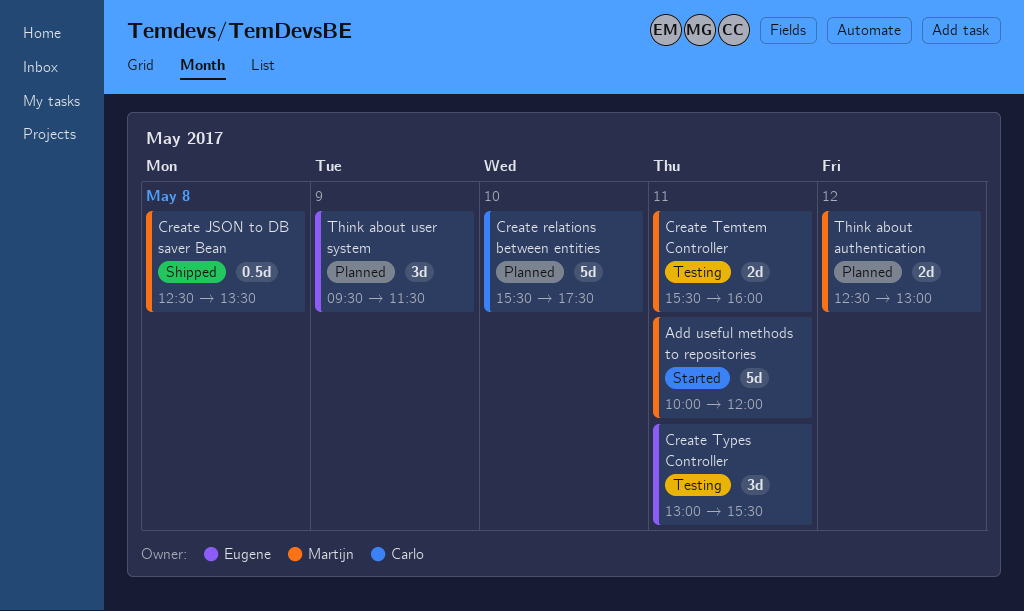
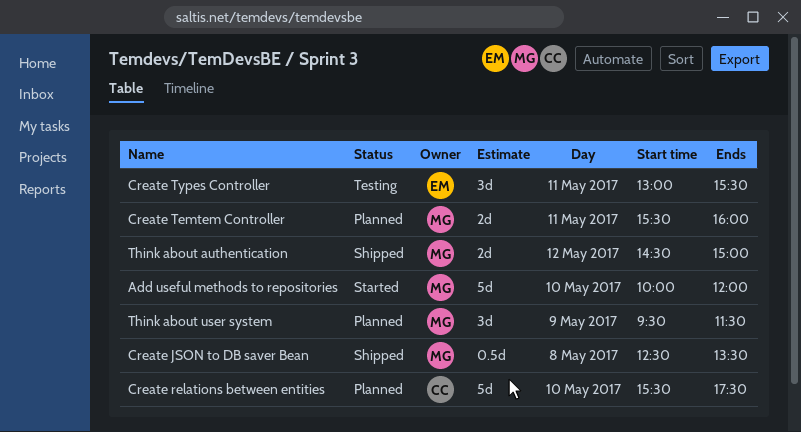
Add useful methods to repositories, day: May 11 -> May 10
Create Temtem Controller, status: Testing -> Planned
Think about authentication, status: Planned -> Shipped
Think about authentication, begins: 12:30 -> 14:30
Think about authentication, ends: 13:00 -> 15:00
Think about user system, owner: Eugene -> Martijn

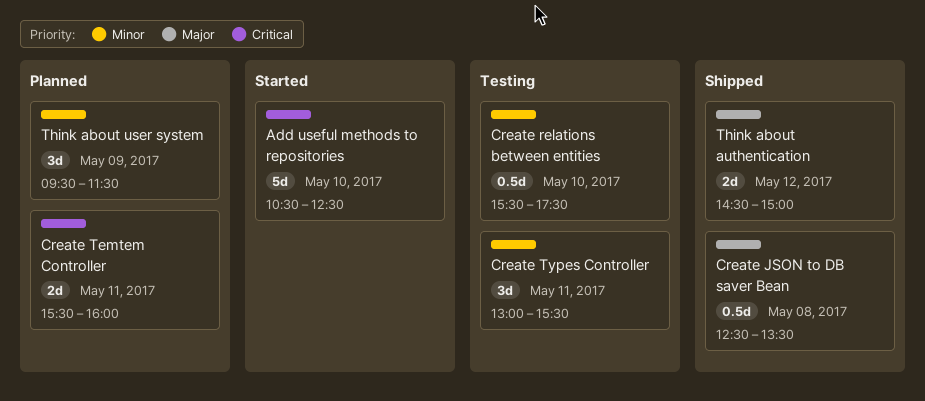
Add useful methods to repositories, begins: 10:00 -> 10:30
Add useful methods to repositories, ends: 12:00 -> 12:30
Create relations between entities, status: Planned -> Testing
Create relations between entities, estimate: 5d -> 0.5d

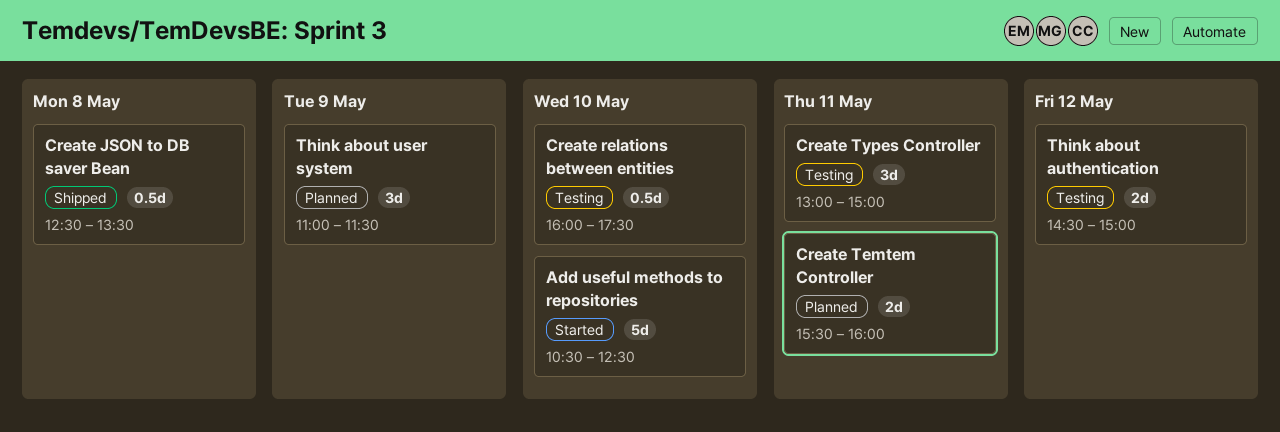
Create relations between entities, begins: 15:30 -> 16:00
Create Types Controller, ends: 15:30 -> 15:00
Think about authentication, status: Shipped -> Testing
Think about user system, begins: 09:30 -> 11:00

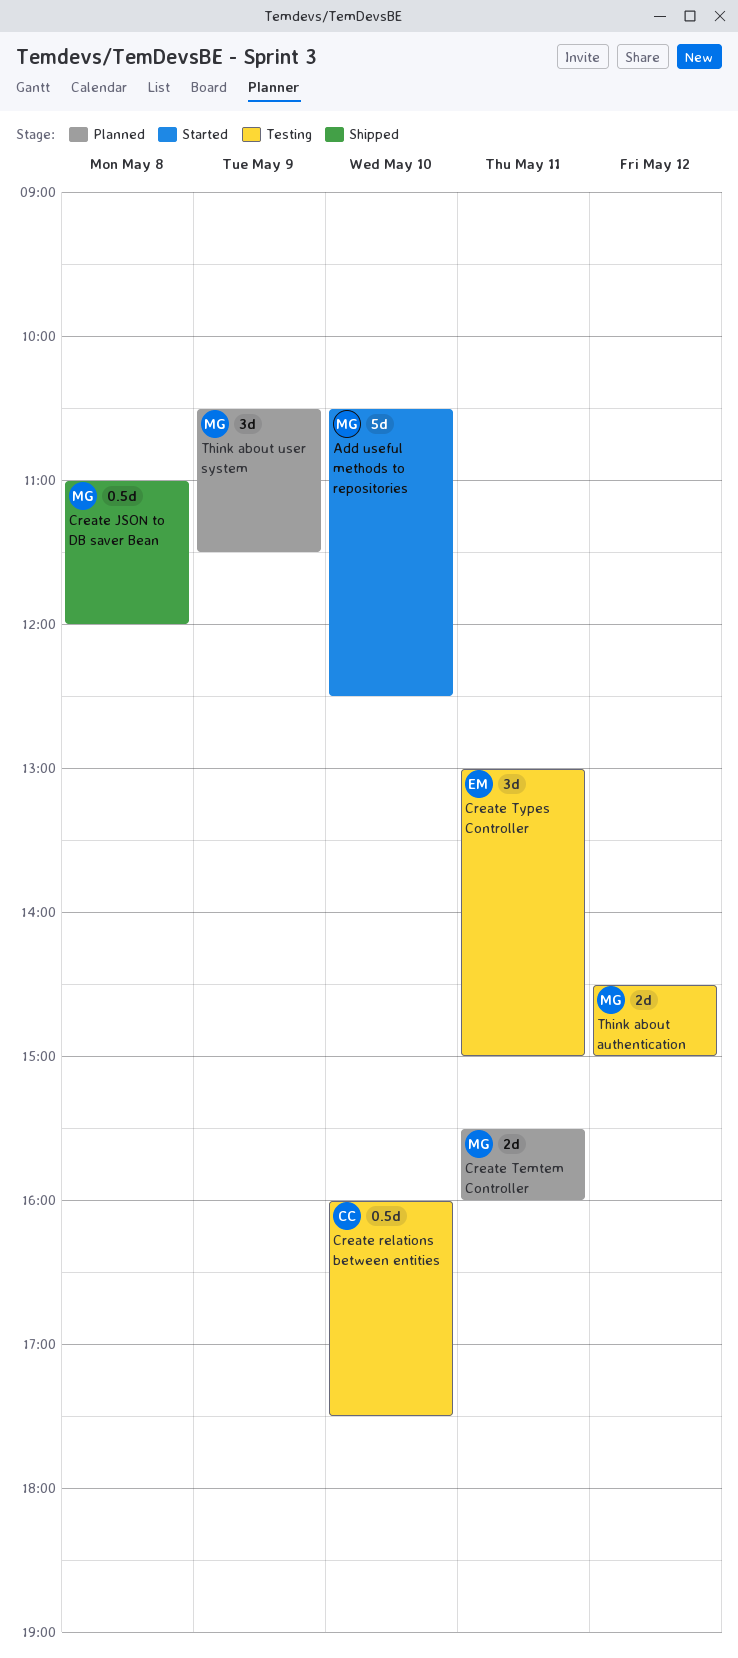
Create JSON to DB saver Bean, begins: 12:30 -> 11:00
Create JSON to DB saver Bean, ends: 13:30 -> 12:00
Think about user system, begins: 11:00 -> 10:30

